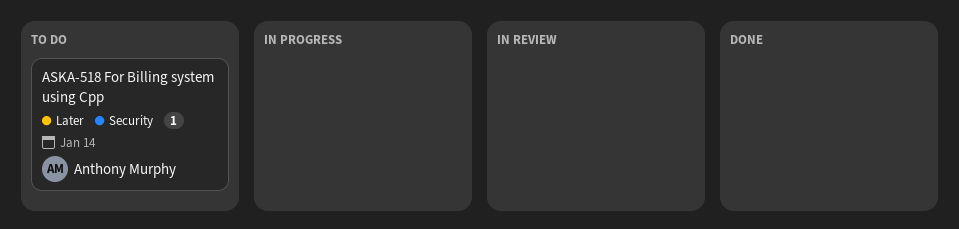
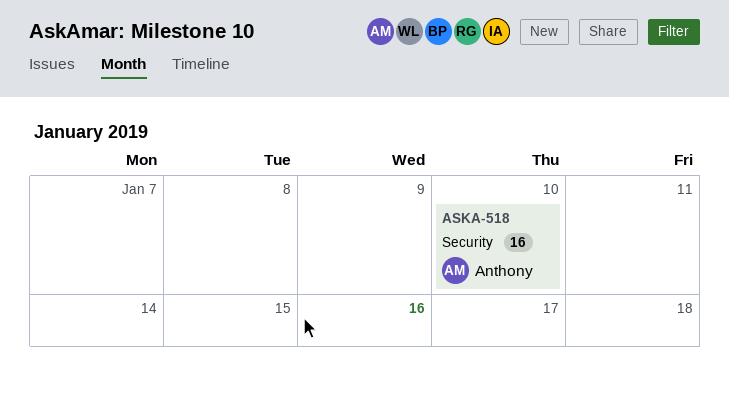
ASKA-518, estimate: 1 -> 16
ASKA-518, due: Jan 14 -> Jan 10

